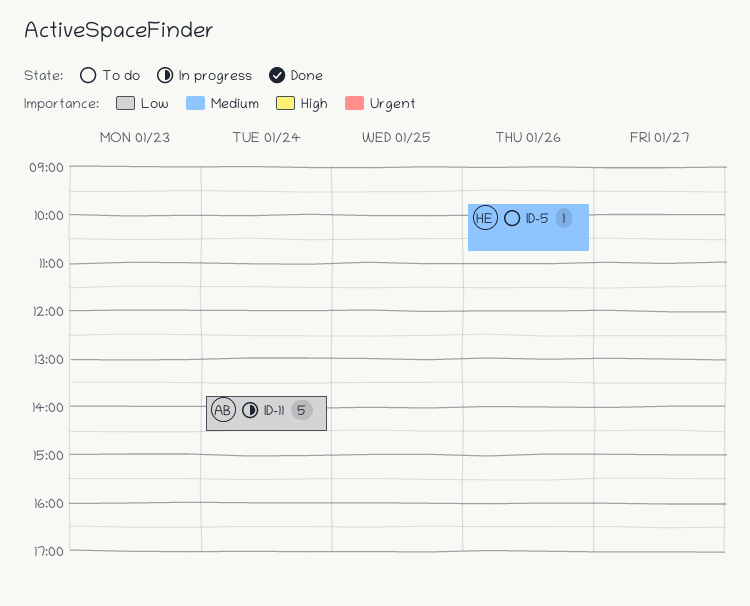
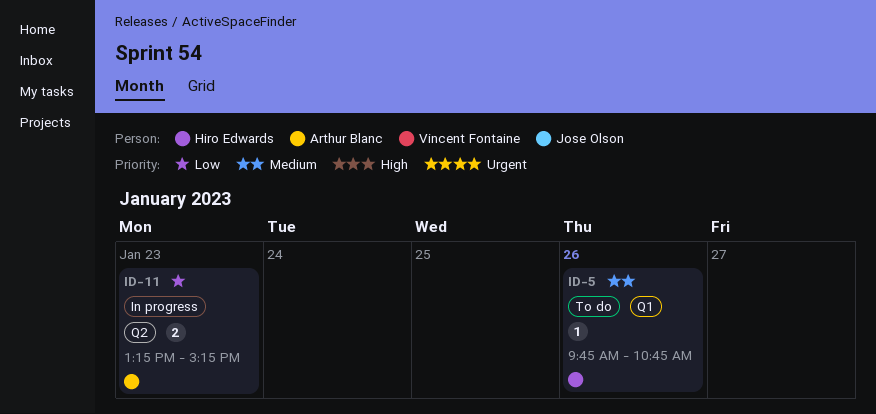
ID-11, estimate: 5 -> 2
ID-11, day: Jan 24 -> Jan 23
ID-11, begins: 13:45 -> 13:15
ID-11, ends: 14:30 -> 15:15

